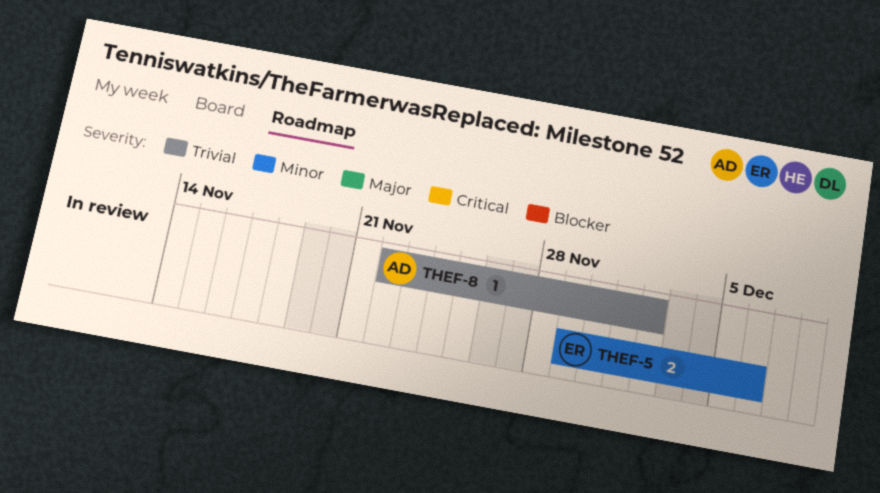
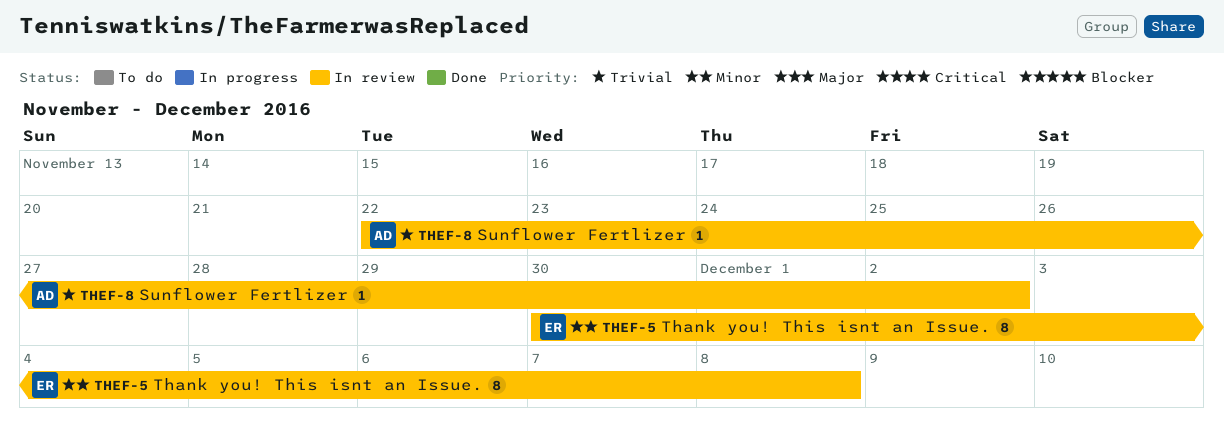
THEF-5, estimate: 2 -> 8
THEF-5, start: Nov 29 -> Nov 30
THEF-5, due: Dec 6 -> Dec 8

